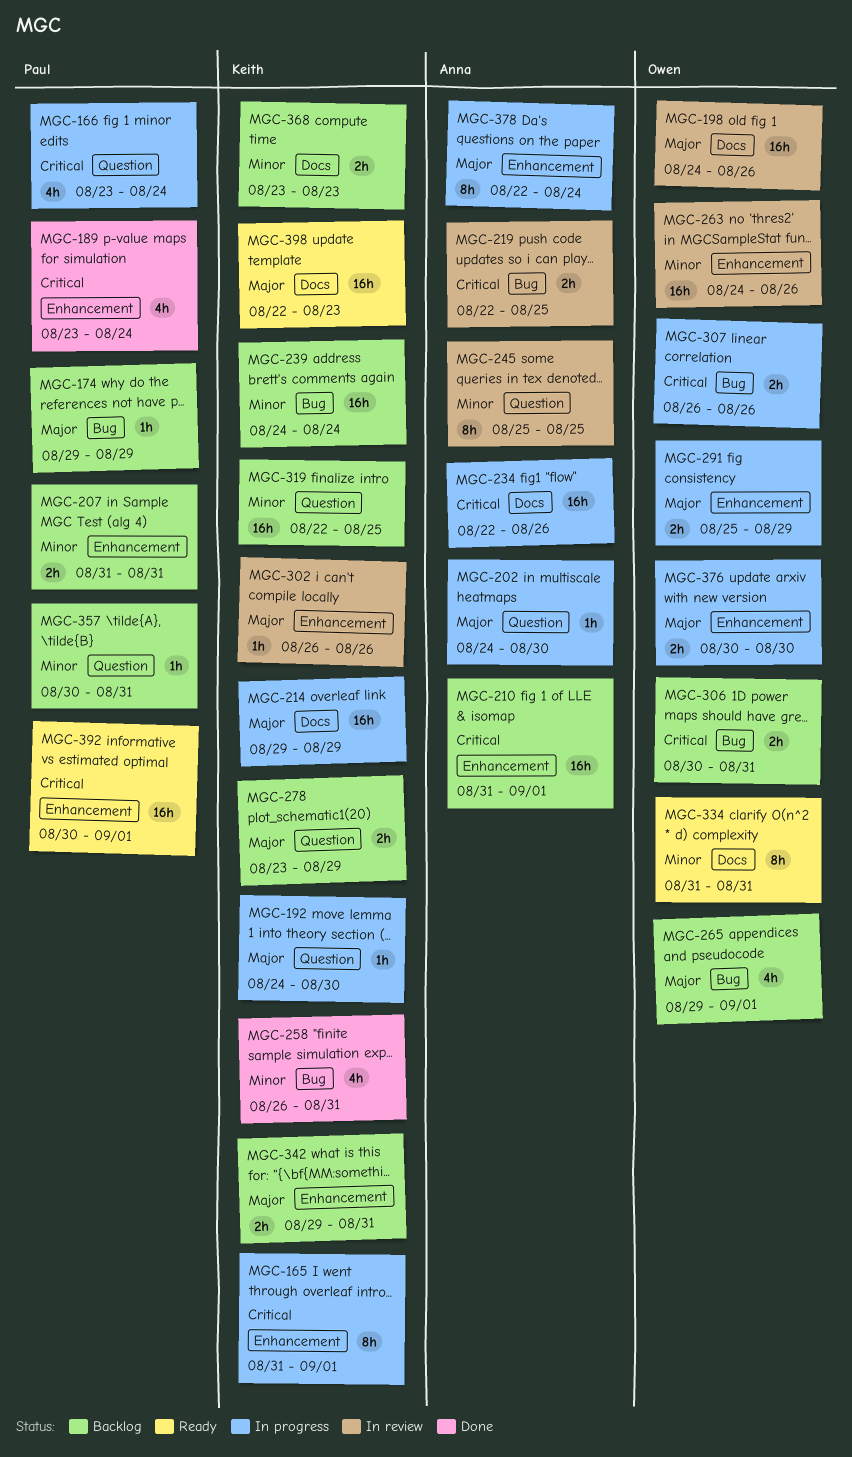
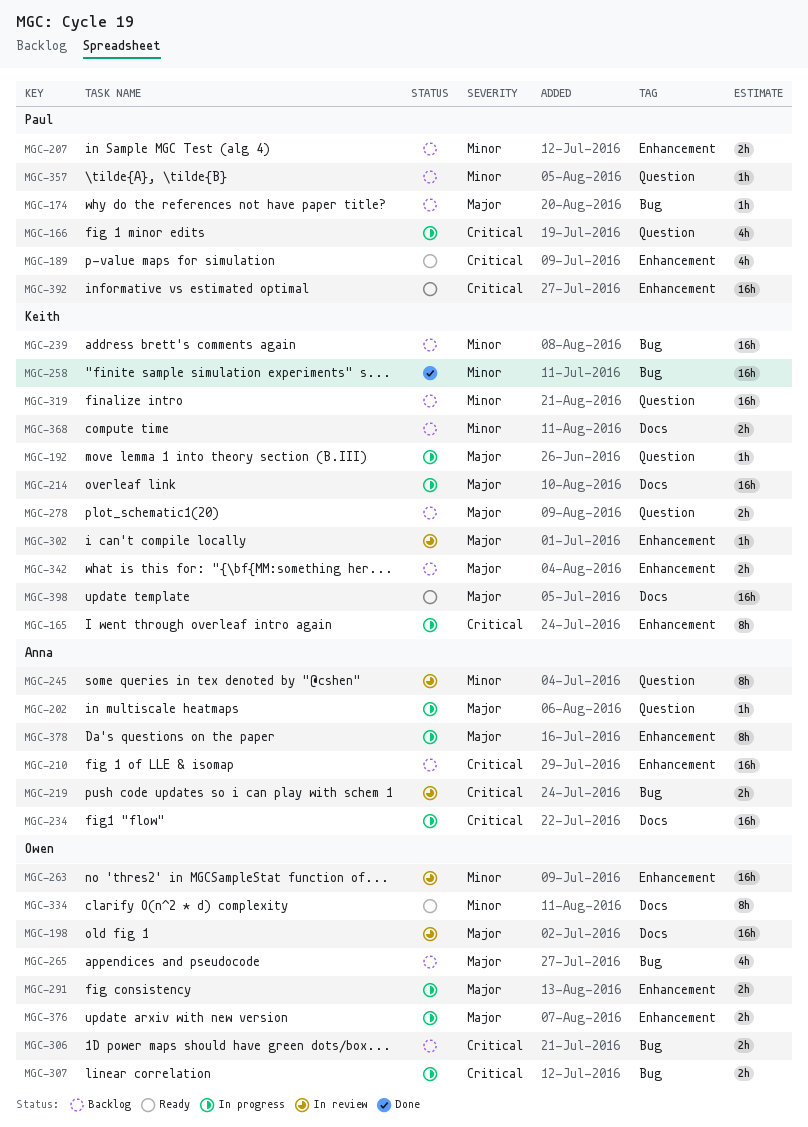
MGC-189, status: Done -> Ready
MGC-258, estimate: 4h -> 16h

